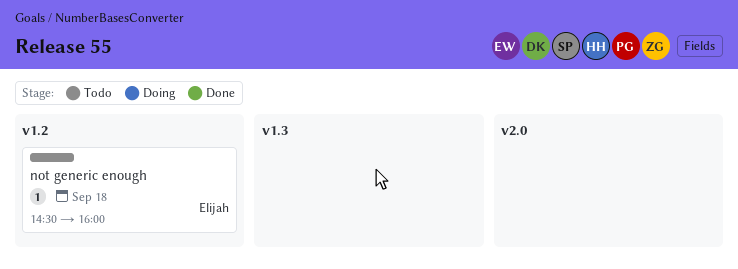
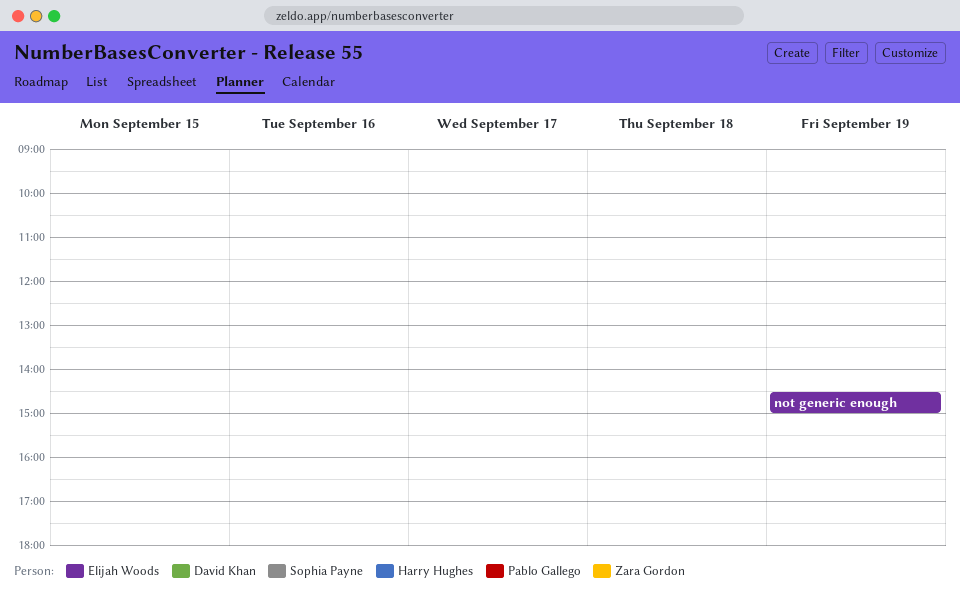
not generic enough, day: Sep 18 -> Sep 19
not generic enough, ends: 16:00 -> 15:00

